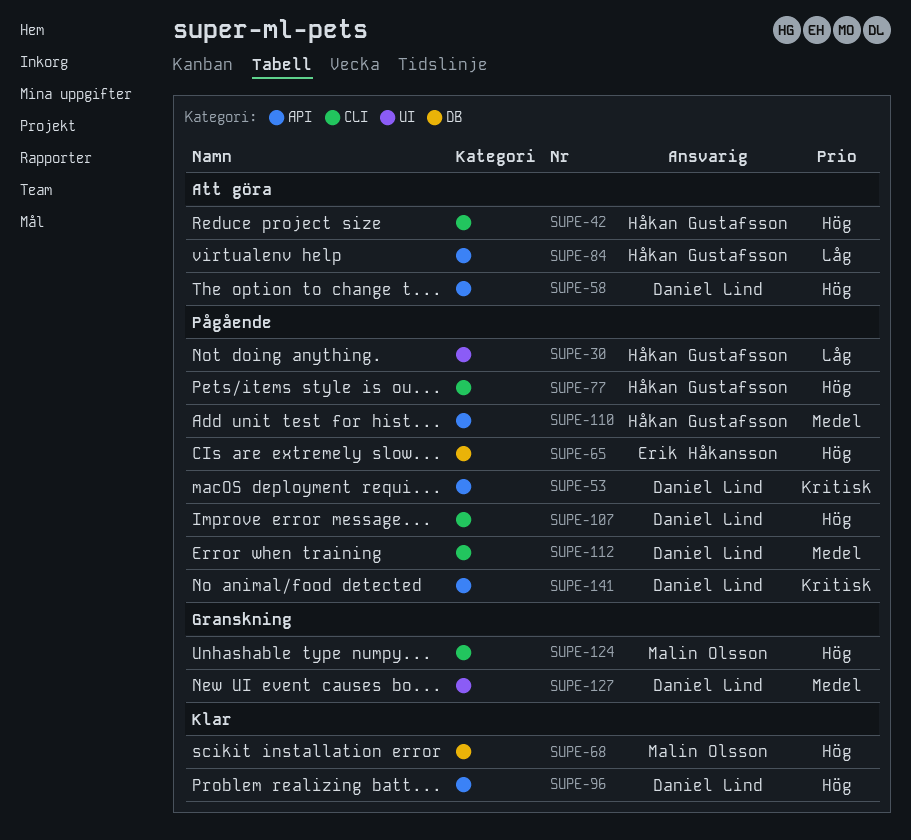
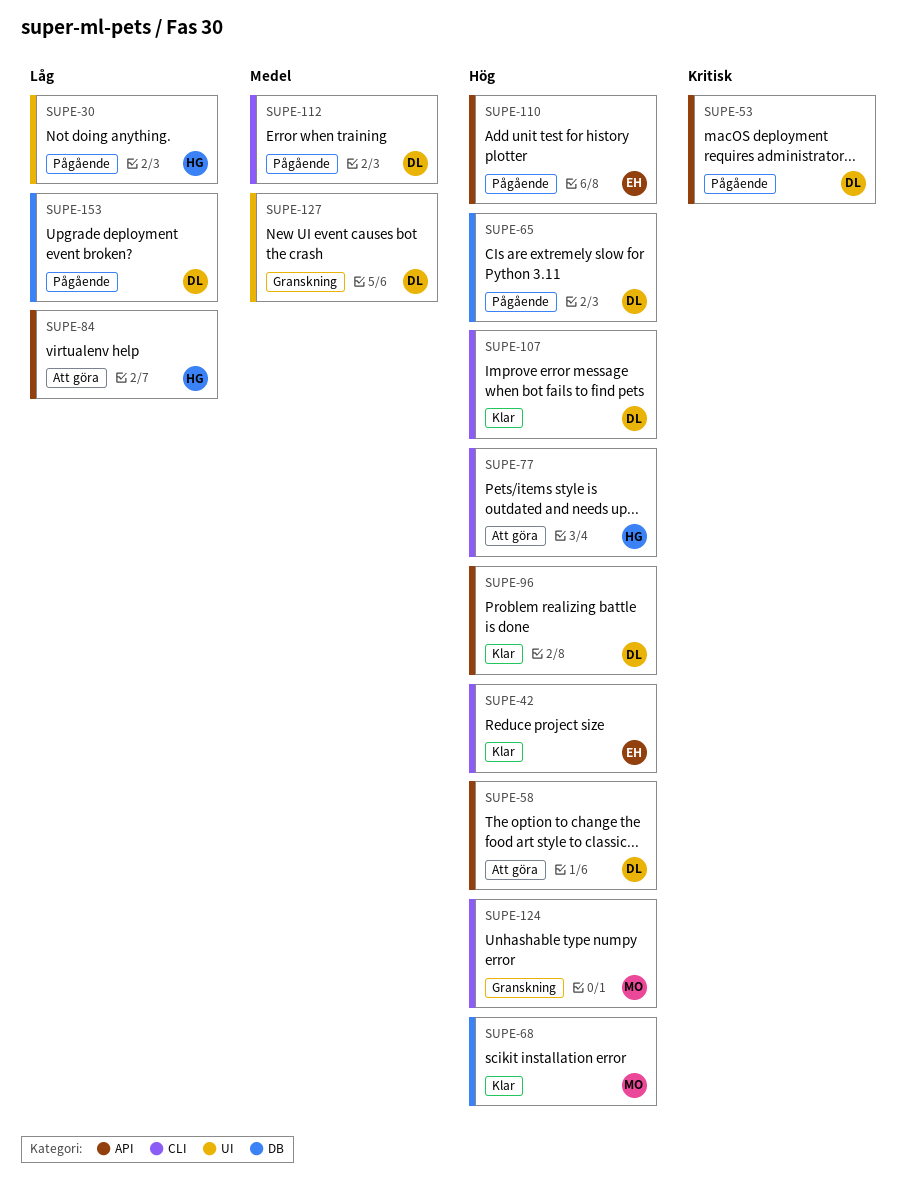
SUPE-42, status: Att göra -> Klar
SUPE-42, owner: Håkan Gustafsson -> Erik Håkansson
SUPE-65, owner: Erik Håkansson -> Daniel Lind
SUPE-77, status: Pågående -> Att göra
SUPE-107, status: Pågående -> Klar
SUPE-110, owner: Håkan Gustafsson -> Erik Håkansson
SUPE-110, priority: Medel -> Hög
SUPE-141: present -> none
SUPE-153: none -> present

